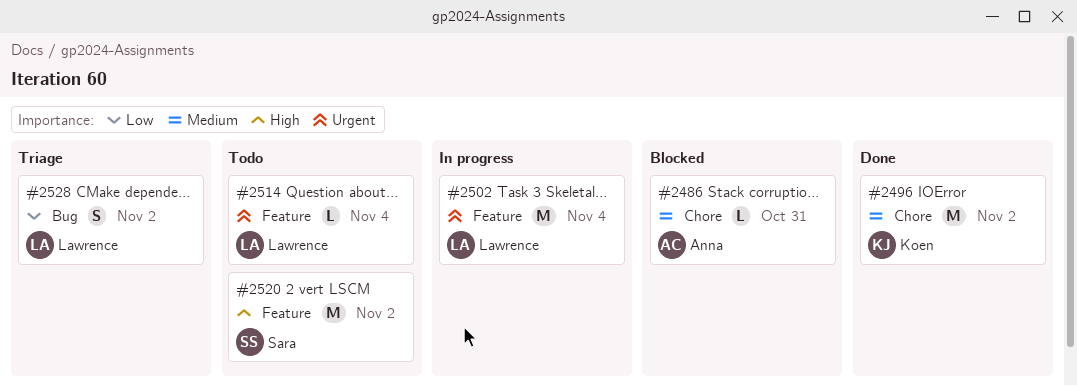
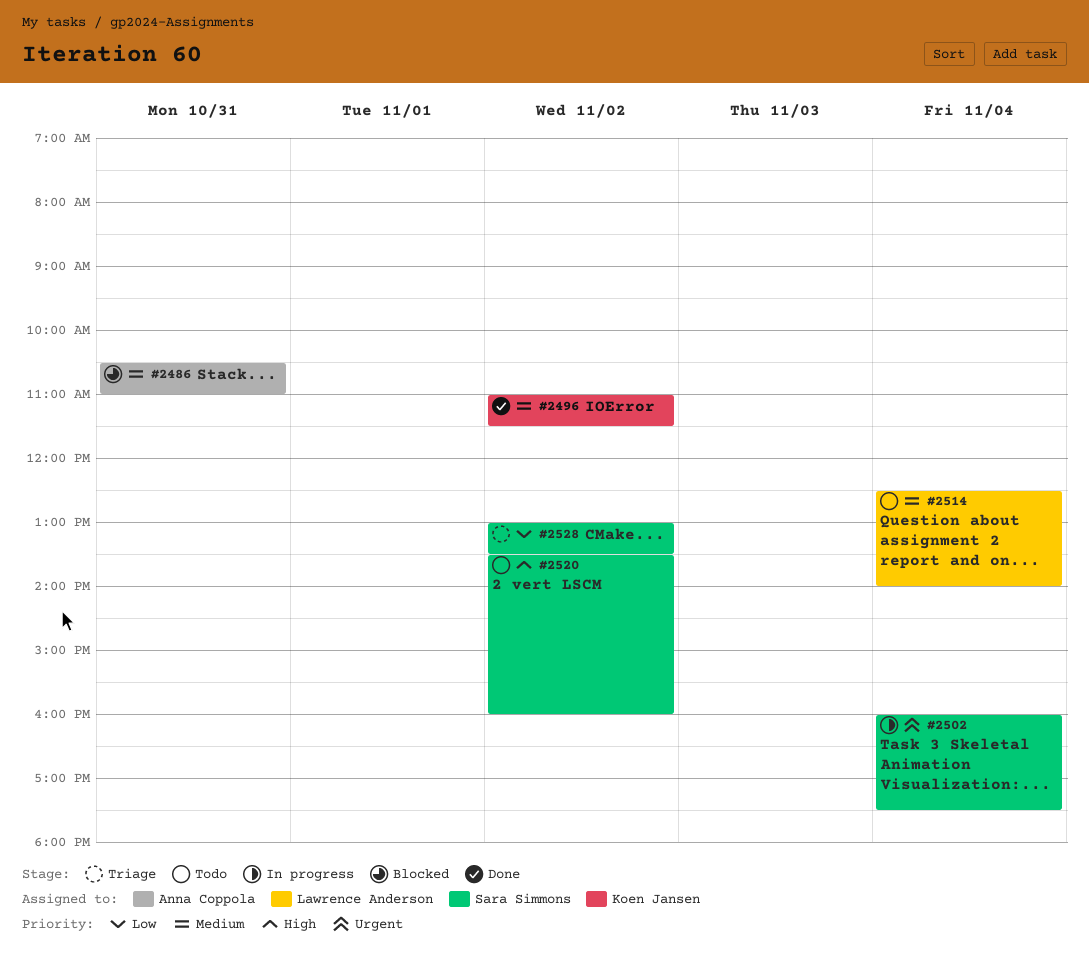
#2502, owner: Lawrence Anderson -> Sara Simmons
#2514, priority: Urgent -> Medium
#2528, owner: Lawrence Anderson -> Sara Simmons

